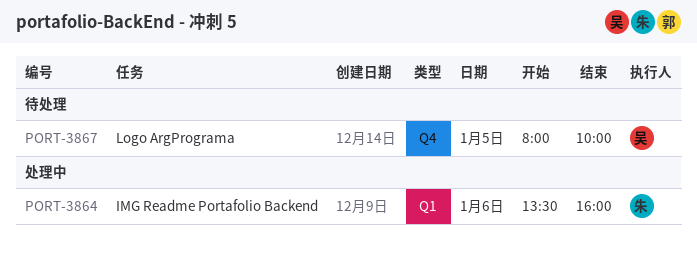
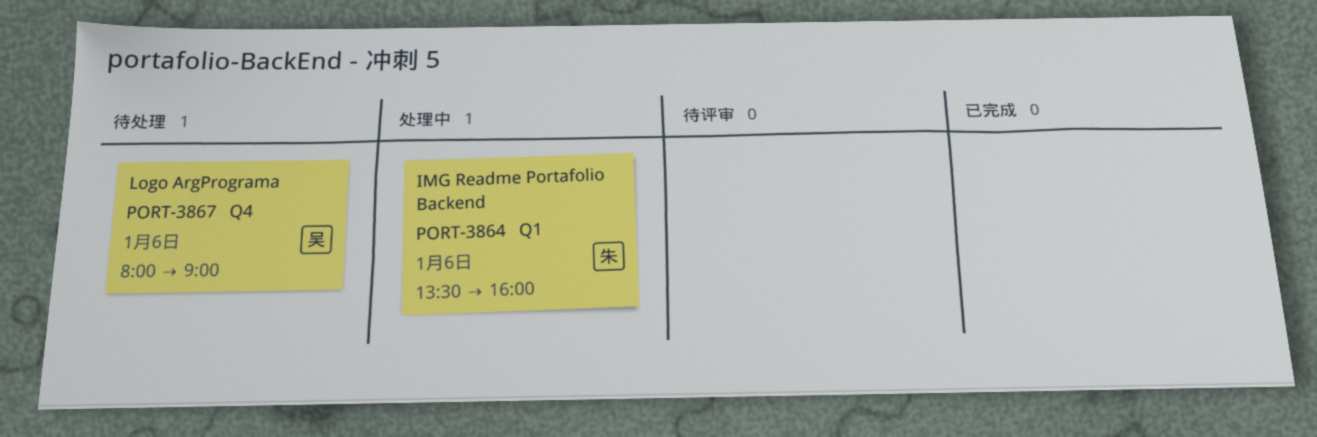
PORT-3867, day: Jan 5 -> Jan 6
PORT-3867, ends: 10:00 -> 09:00

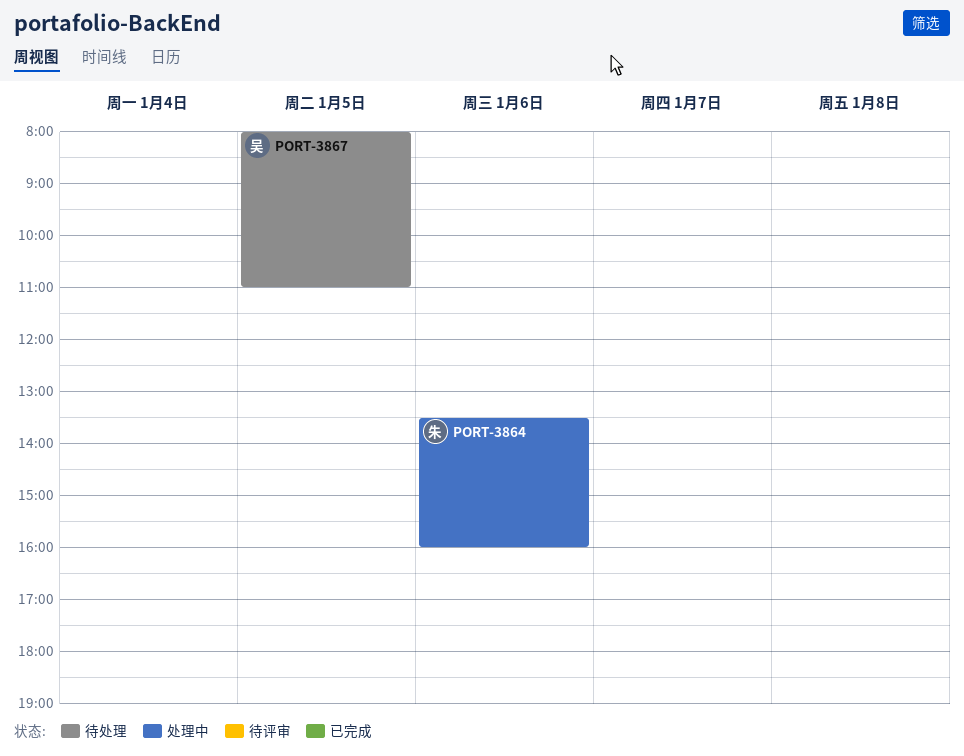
PORT-3867, day: Jan 6 -> Jan 5
PORT-3867, ends: 09:00 -> 11:00

